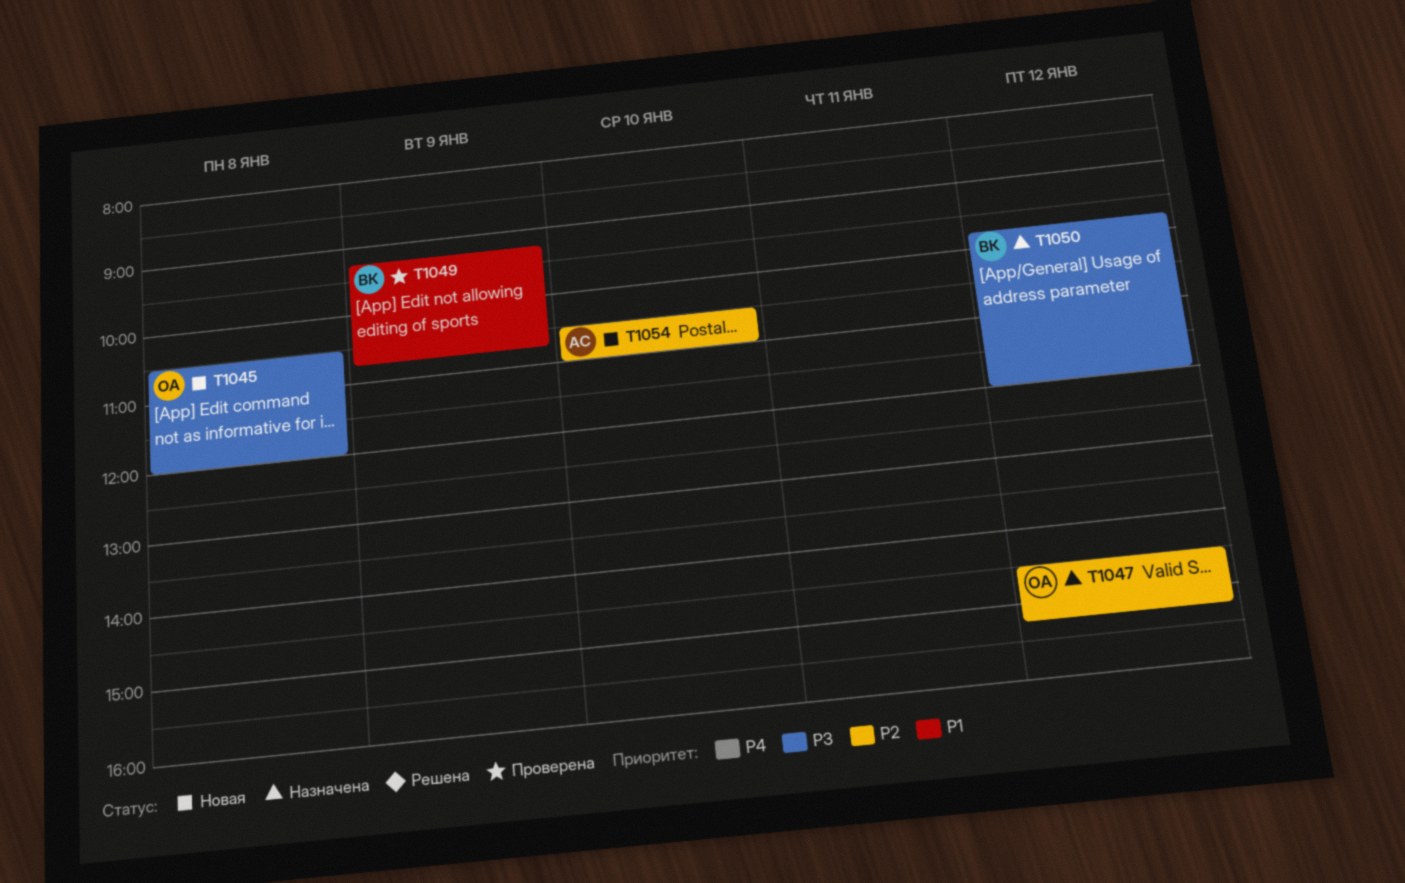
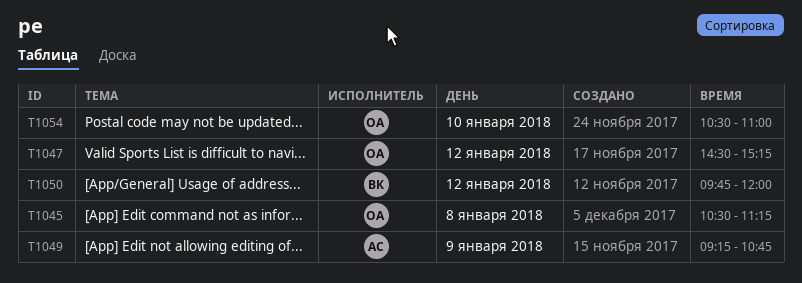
T1045, ends: 12:00 -> 11:15
T1049, owner: ВК -> АС
T1054, owner: АС -> ОА

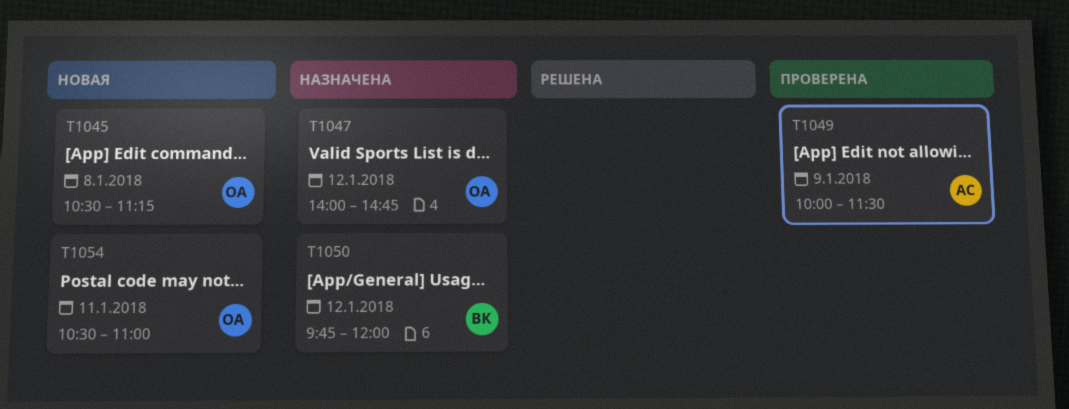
T1047, begins: 14:30 -> 14:00
T1047, ends: 15:15 -> 14:45
T1049, begins: 09:15 -> 10:00
T1049, ends: 10:45 -> 11:30
T1054, day: Jan 10 -> Jan 11

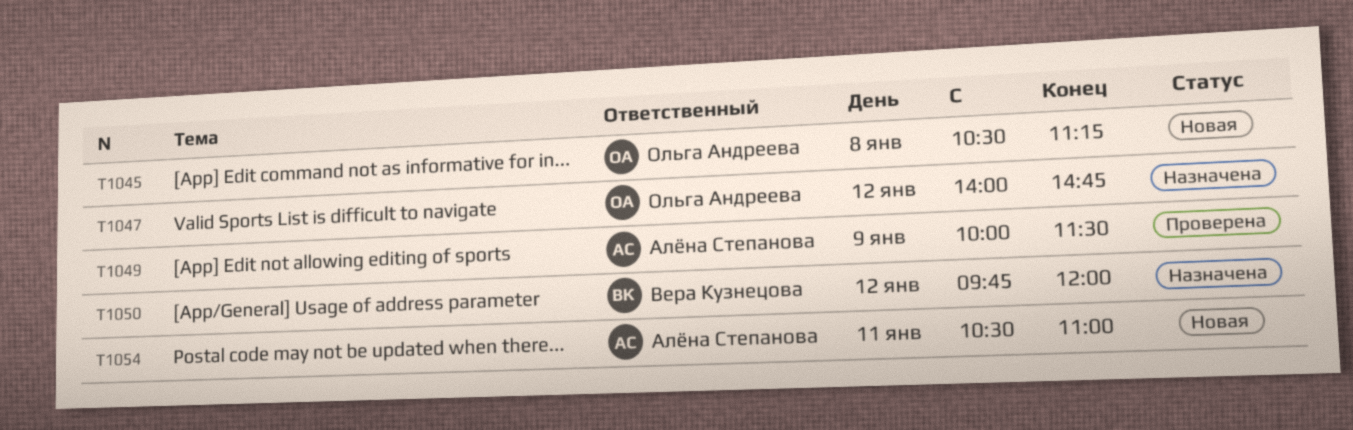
T1054, owner: Ольга Андреева -> Алёна Степанова

